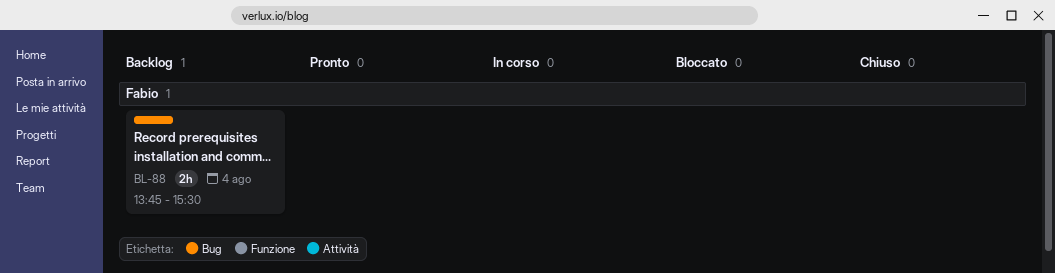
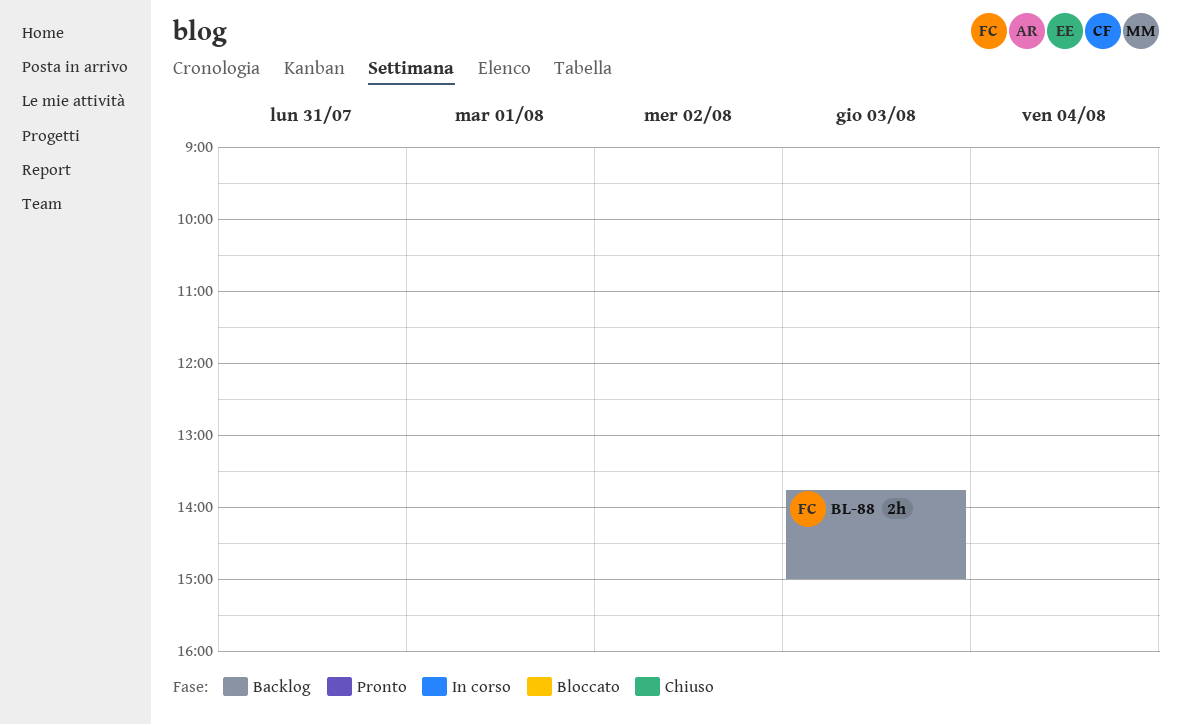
BL-88, day: Aug 4 -> Aug 3
BL-88, ends: 15:30 -> 15:00

